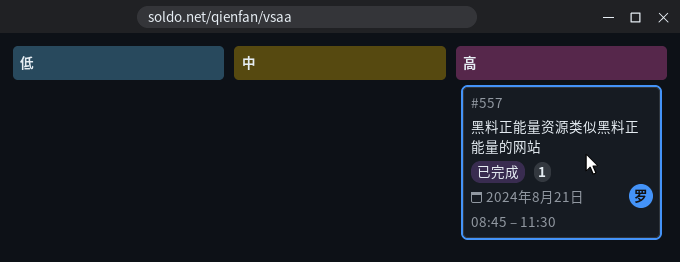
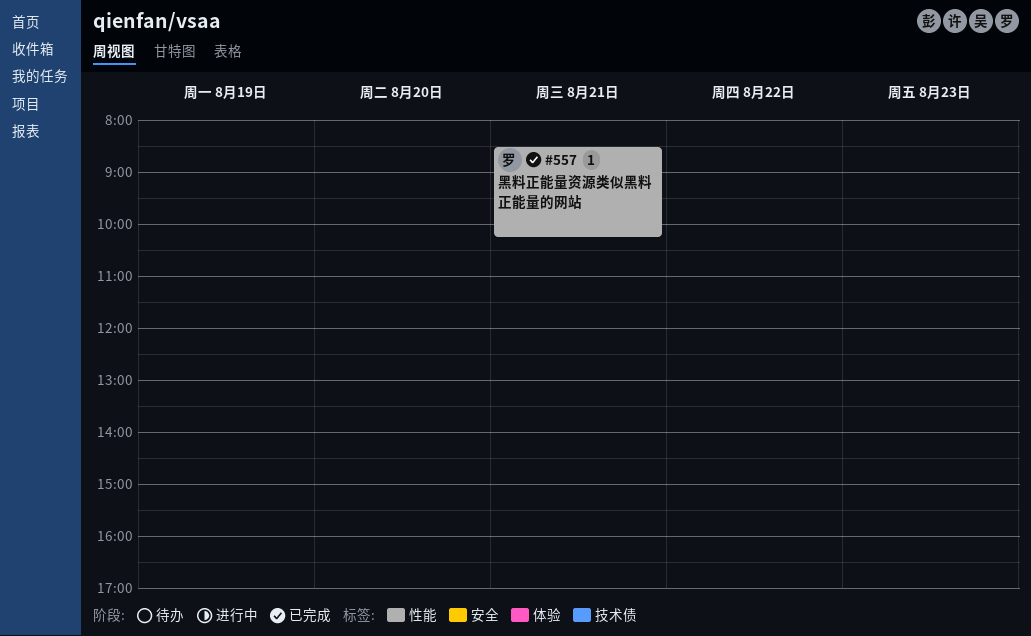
#557, begins: 08:45 -> 08:30
#557, ends: 11:30 -> 10:15

